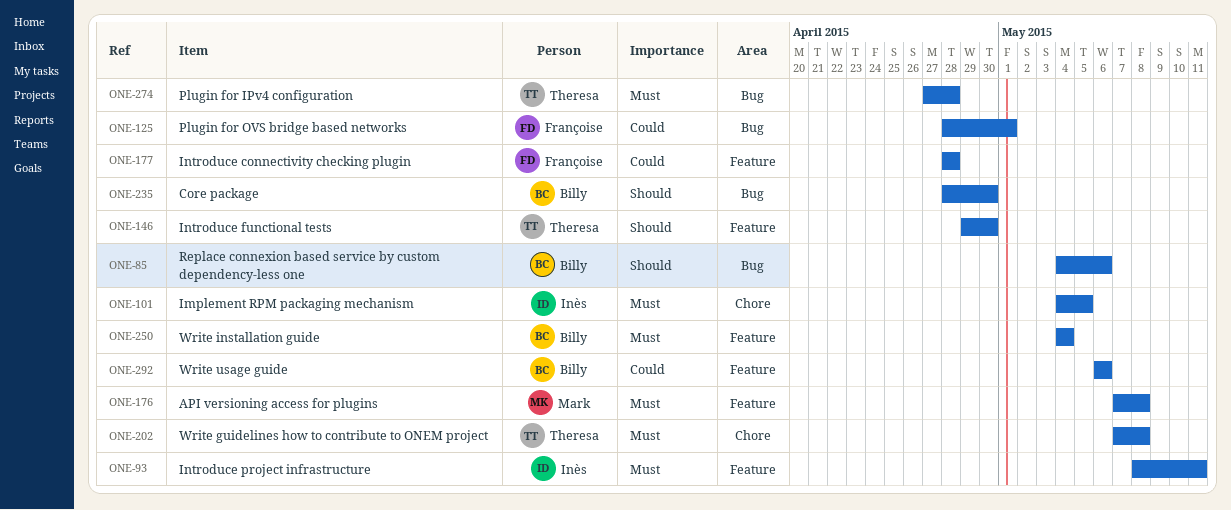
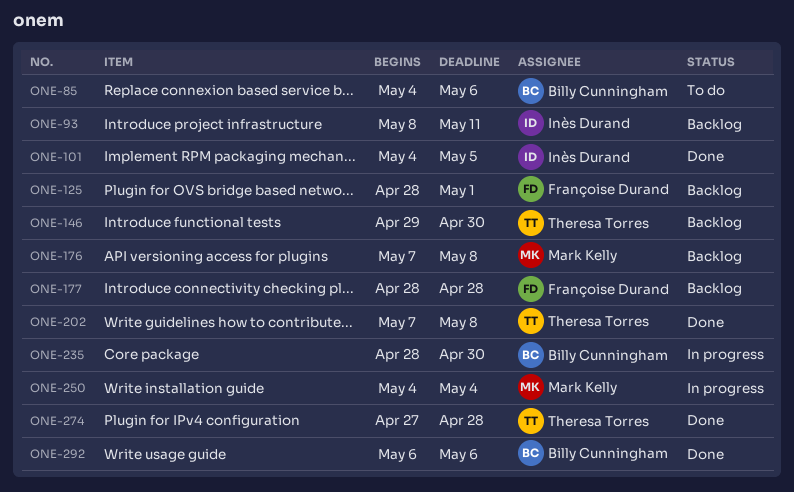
ONE-250, owner: Billy Cunningham -> Mark Kelly

